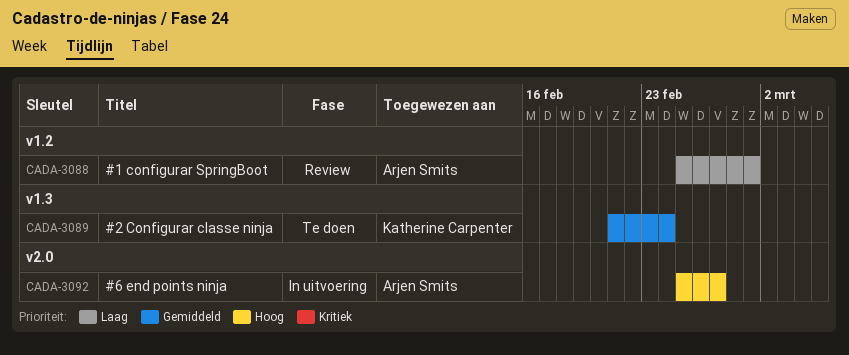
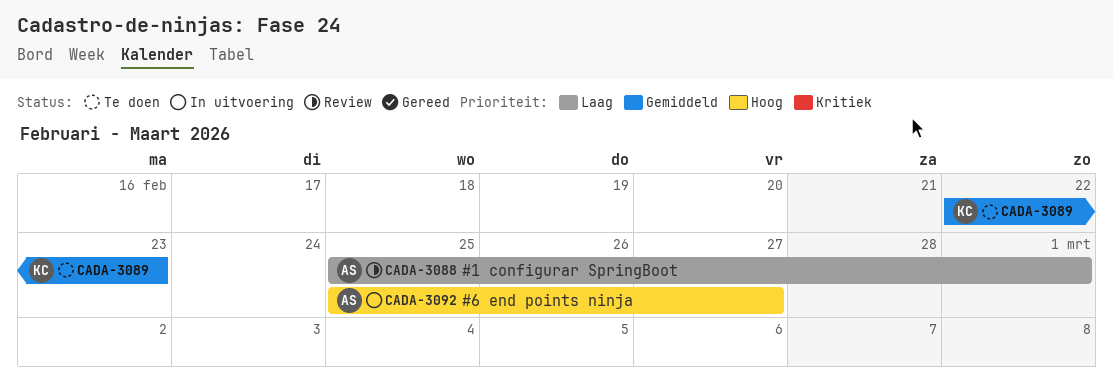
CADA-3089, start: Feb 21 -> Feb 22
CADA-3089, due: Feb 24 -> Feb 23

